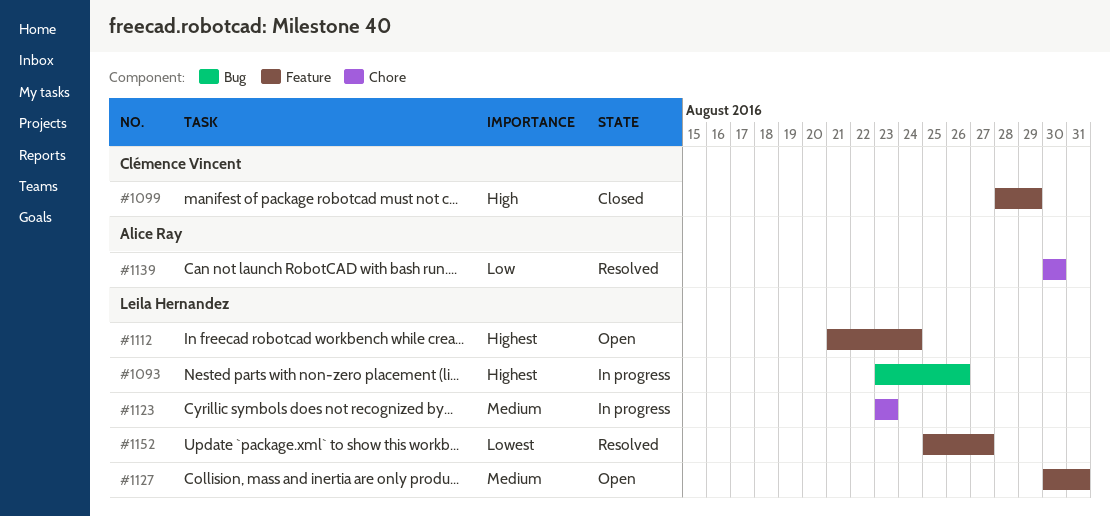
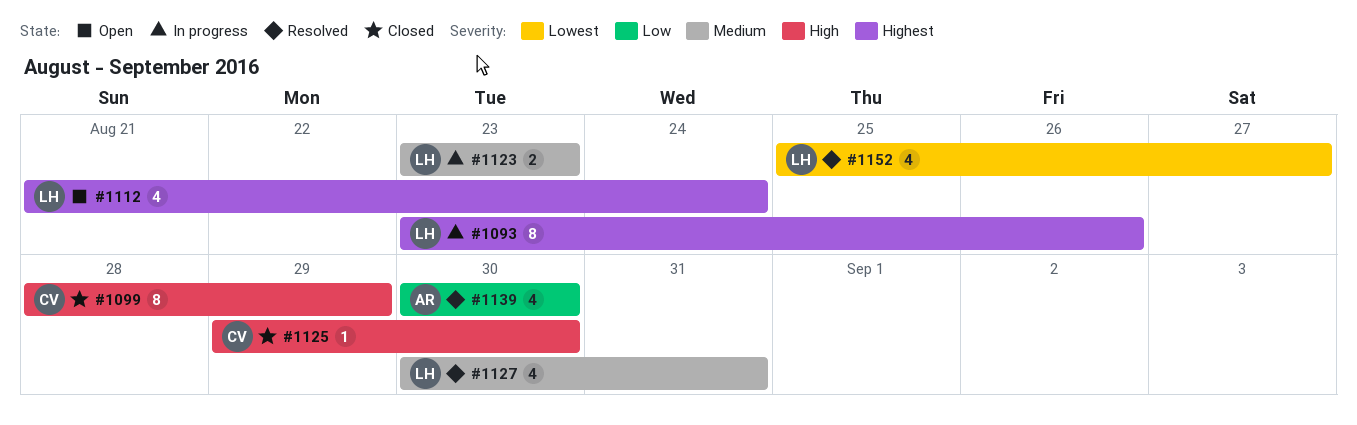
#1125: none -> present
#1127, status: Open -> Resolved

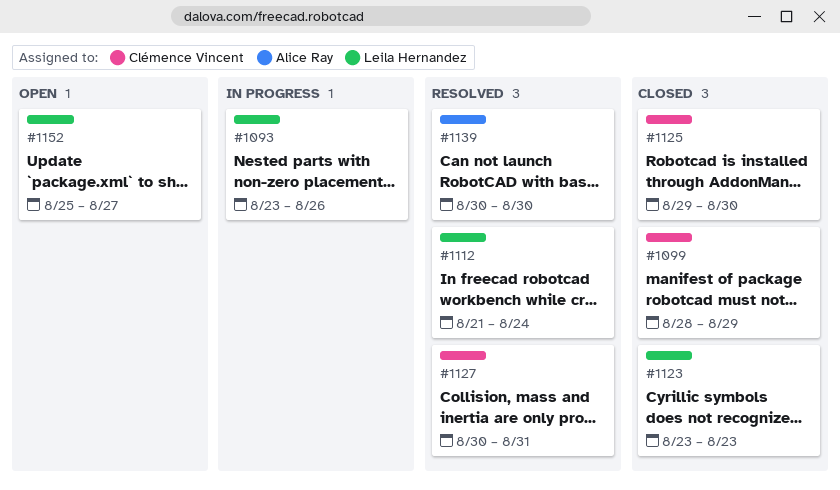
#1112, status: Open -> Resolved
#1123, status: In progress -> Closed
#1127, owner: Leila Hernandez -> Clémence Vincent
#1152, status: Resolved -> Open

